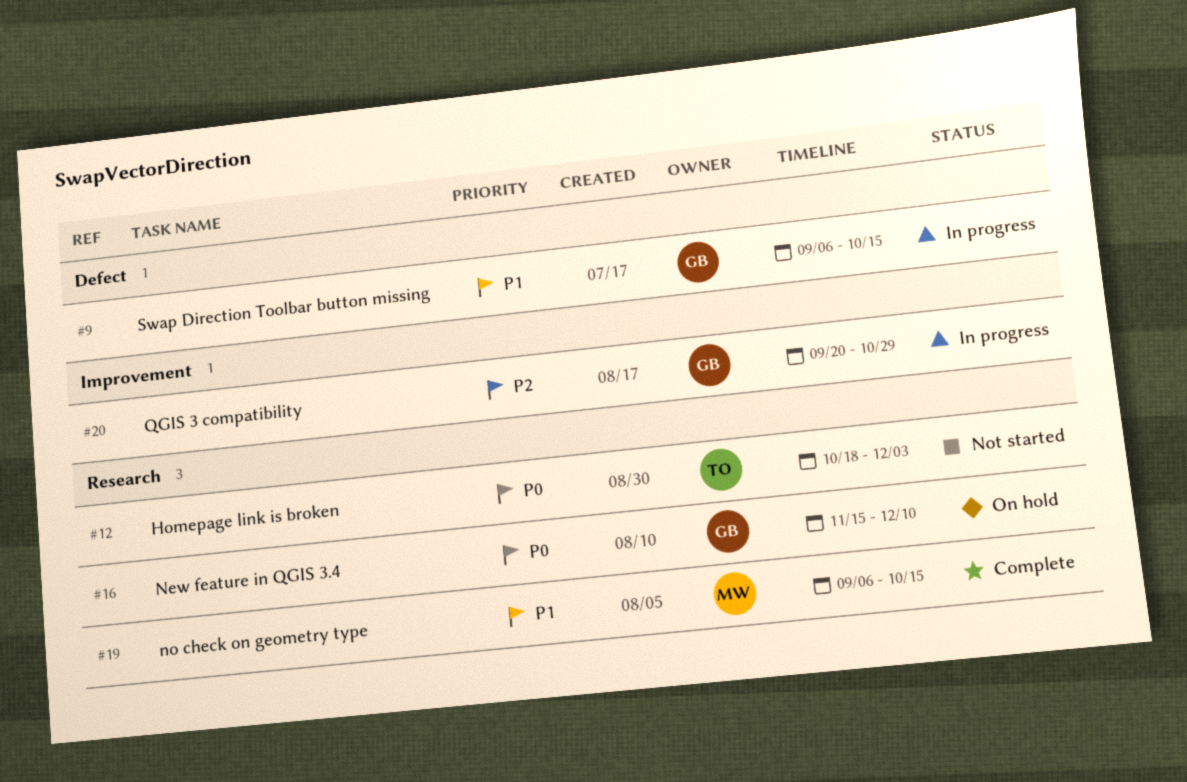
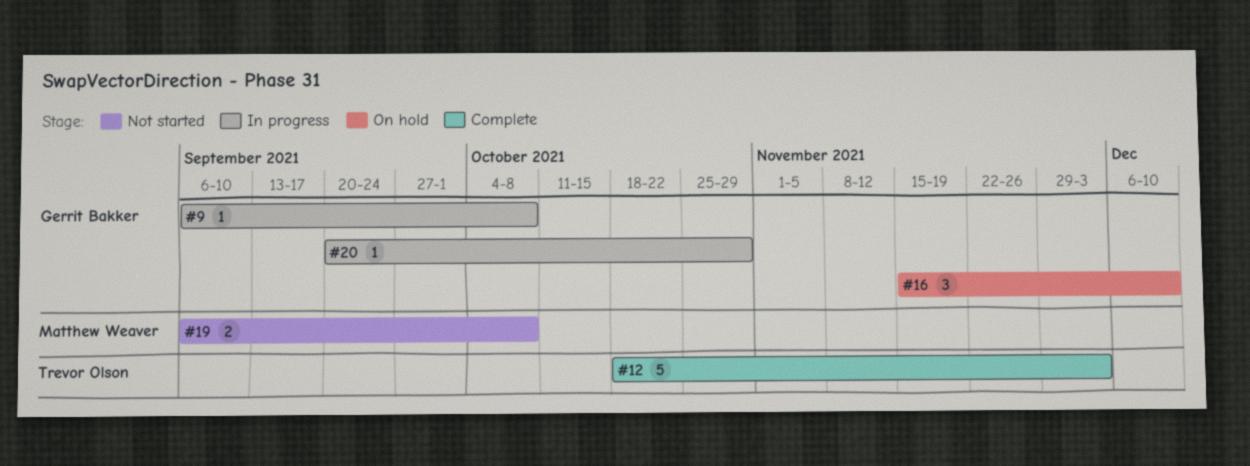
#9, due: Oct 15 -> Oct 8
#12, status: Not started -> Complete
#19, status: Complete -> Not started
#19, due: Oct 15 -> Oct 8

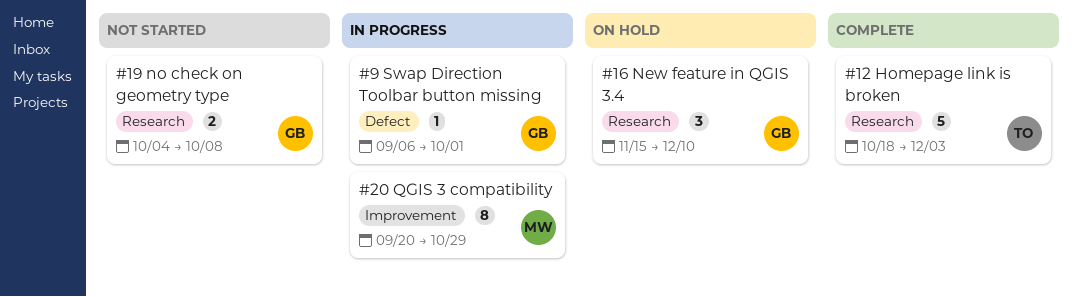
#9, due: Oct 8 -> Oct 1
#19, owner: Matthew Weaver -> Gerrit Bakker
#19, start: Sep 6 -> Oct 4
#20, owner: Gerrit Bakker -> Matthew Weaver
#20, estimate: 1 -> 8

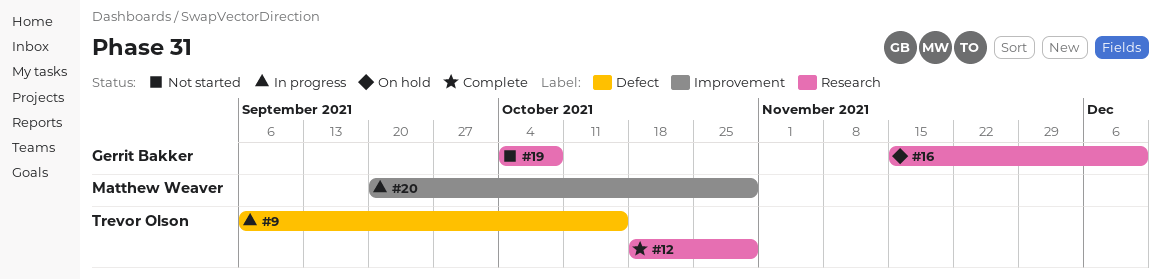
#9, owner: Gerrit Bakker -> Trevor Olson
#9, due: Oct 1 -> Oct 15
#12, due: Dec 3 -> Oct 29

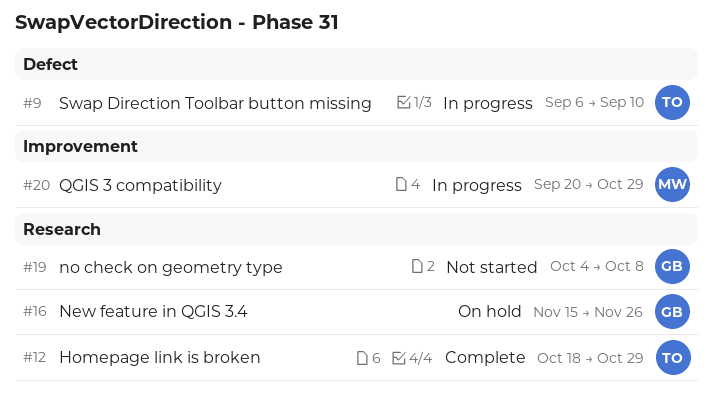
#9, due: Oct 15 -> Sep 10
#16, due: Dec 10 -> Nov 26

